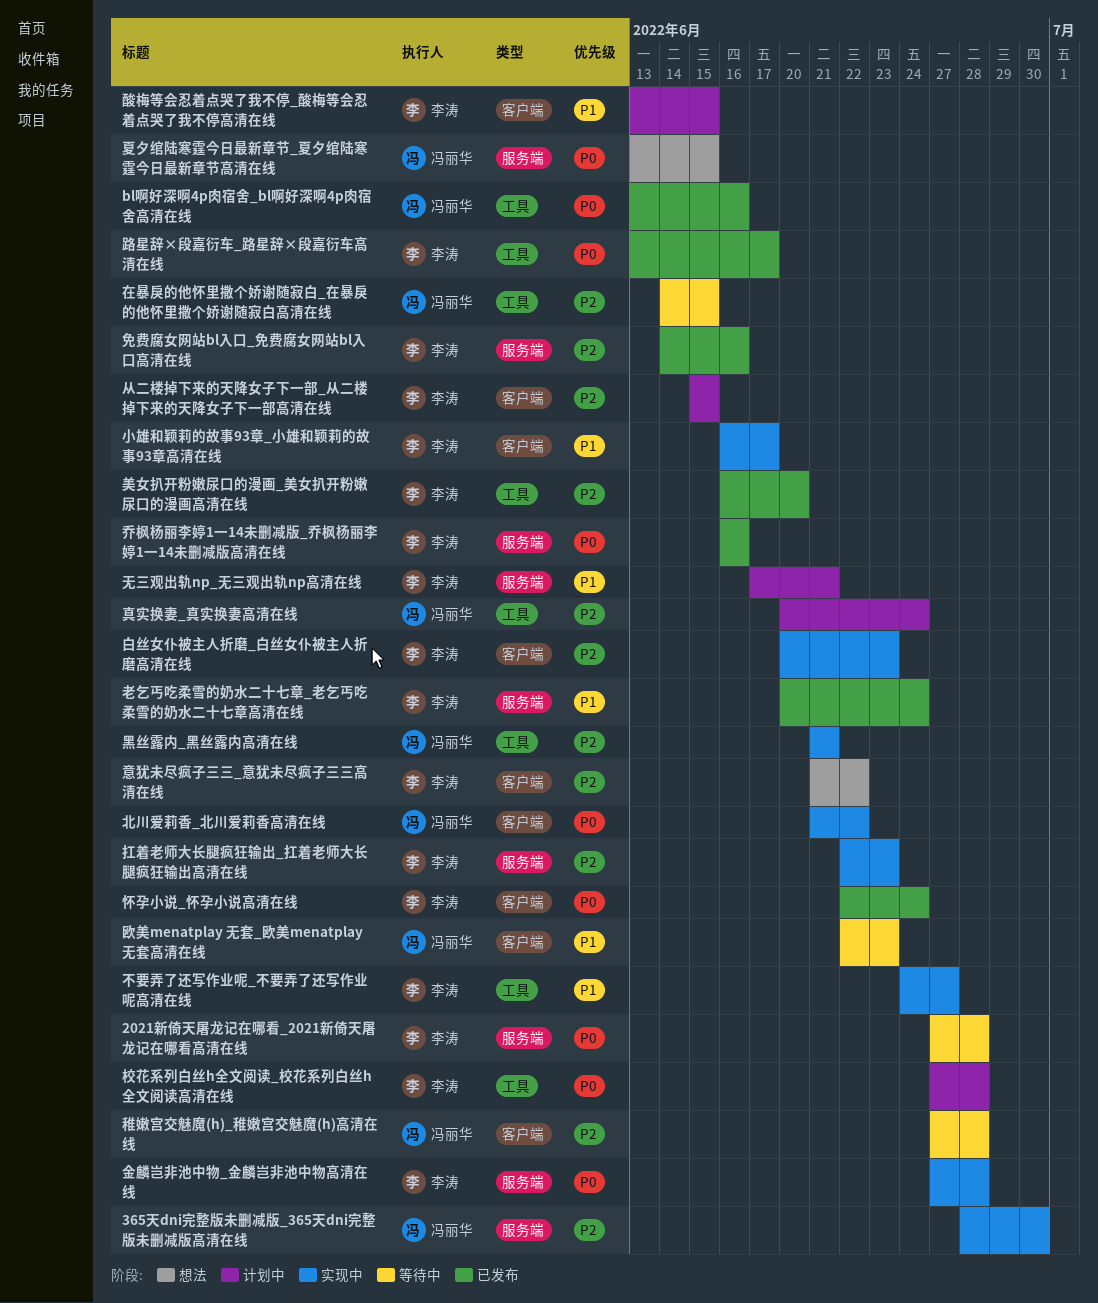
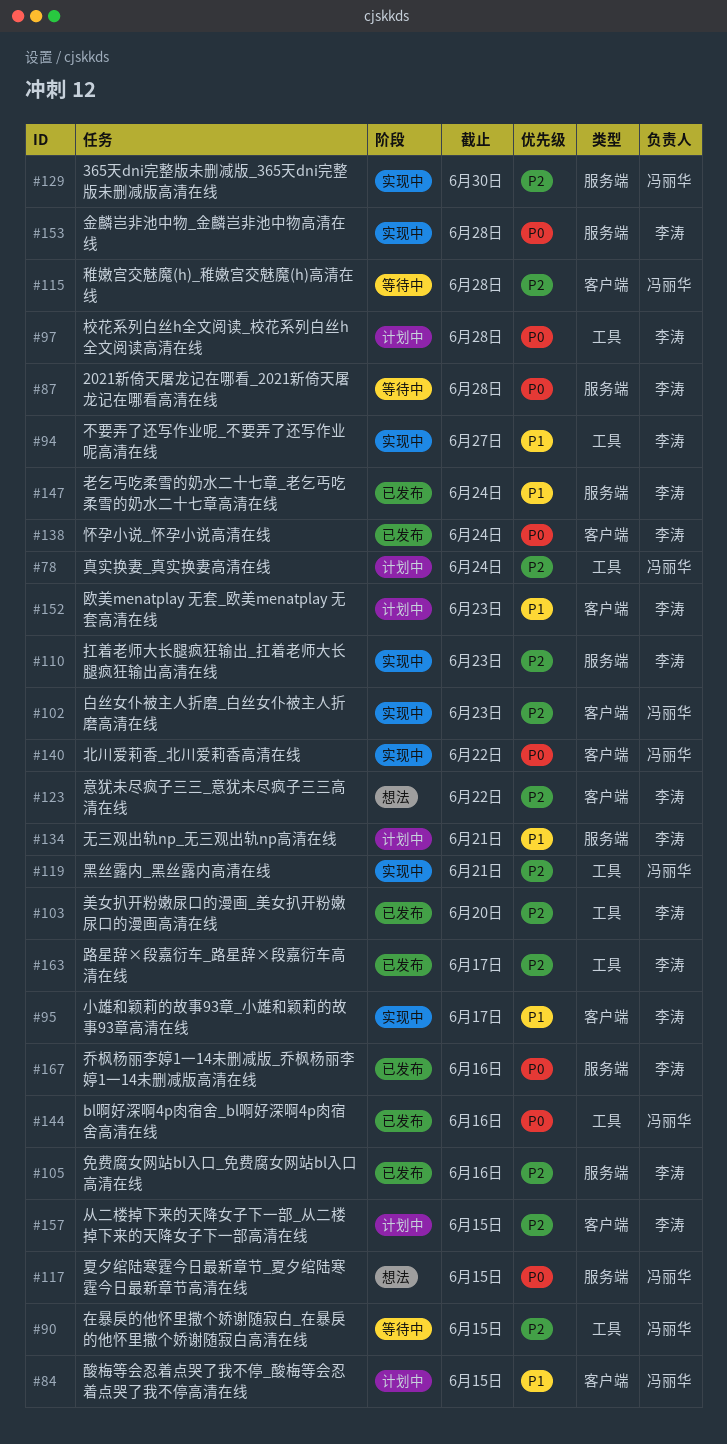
欧美menatplay 无套_欧美menatplay 无套高清在线, status: 等待中 -> 计划中
欧美menatplay 无套_欧美menatplay 无套高清在线, owner: 冯丽华 -> 李涛
白丝女仆被主人折磨_白丝女仆被主人折磨高清在线, owner: 李涛 -> 冯丽华
路星辞×段嘉衍车_路星辞×段嘉衍车高清在线, priority: P0 -> P2
酸梅等会忍着点哭了我不停_酸梅等会忍着点哭了我不停高清在线, owner: 李涛 -> 冯丽华

